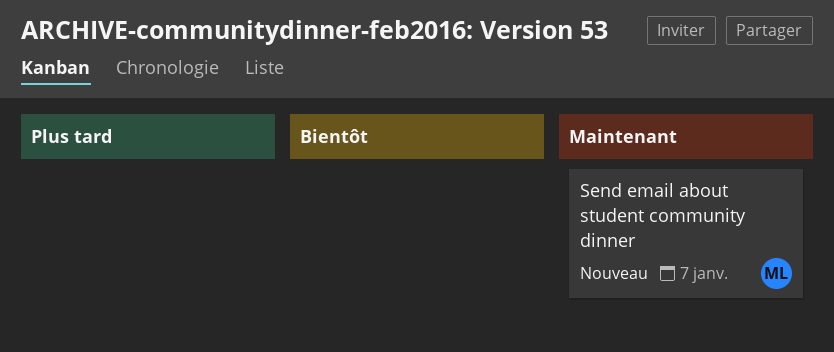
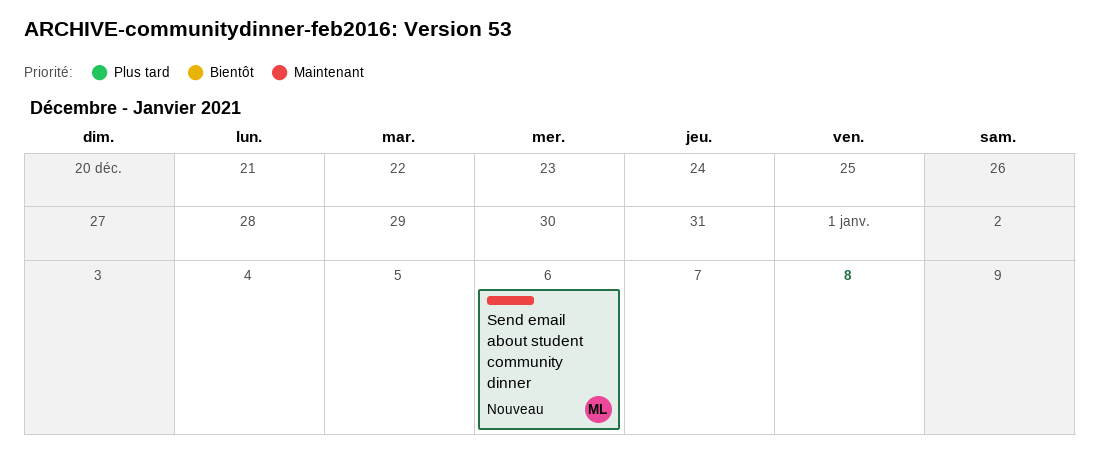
Send email about student community dinner, due: Jan 7 -> Jan 6

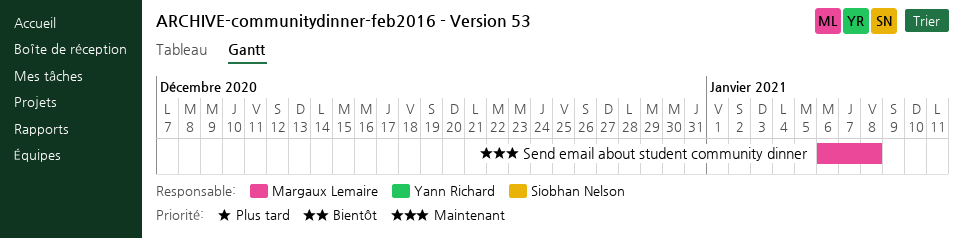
Send email about student community dinner, due: Jan 6 -> Jan 8

